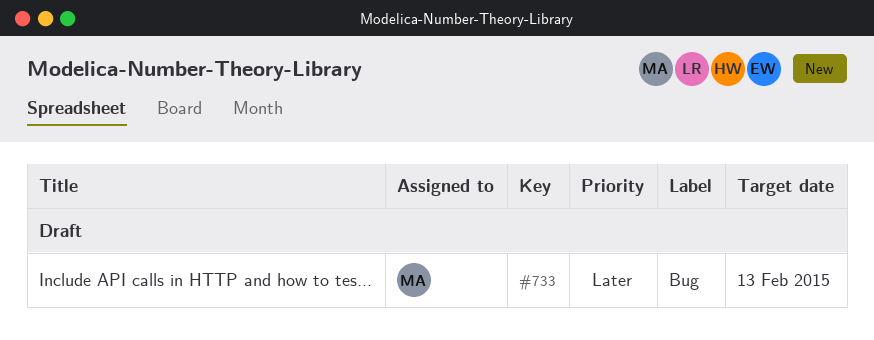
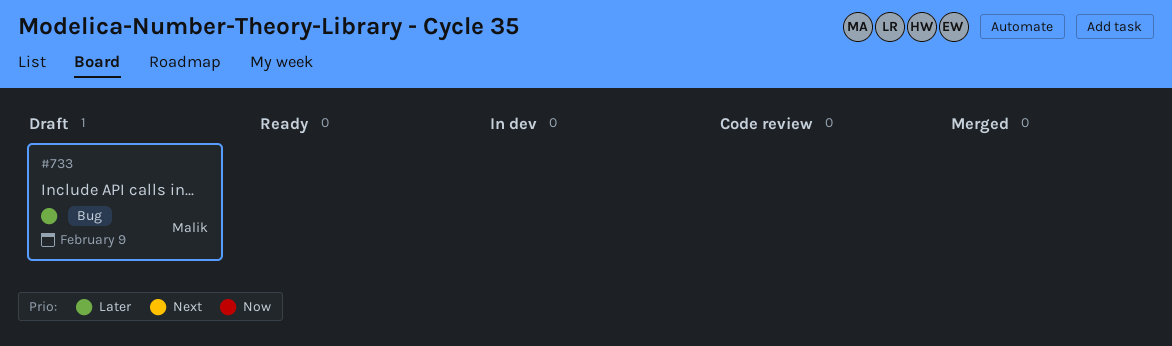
#733, due: Feb 13 -> Feb 9

